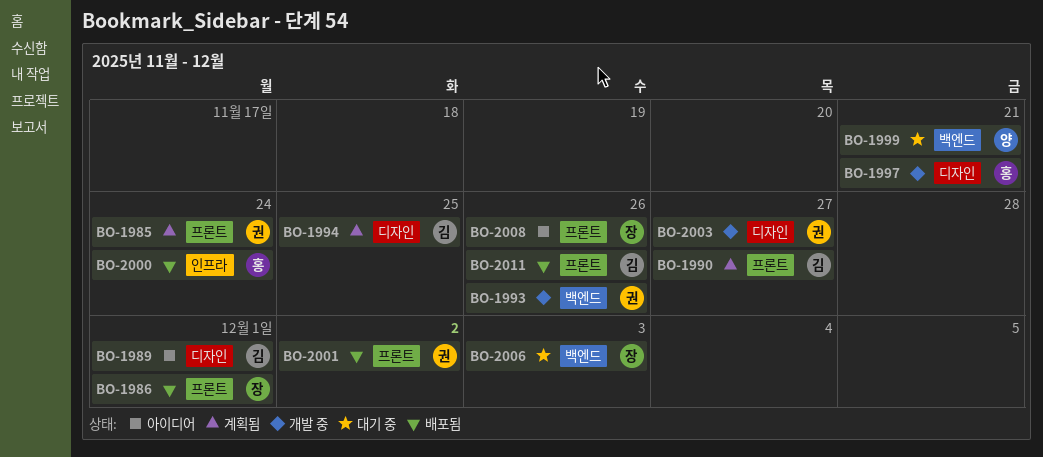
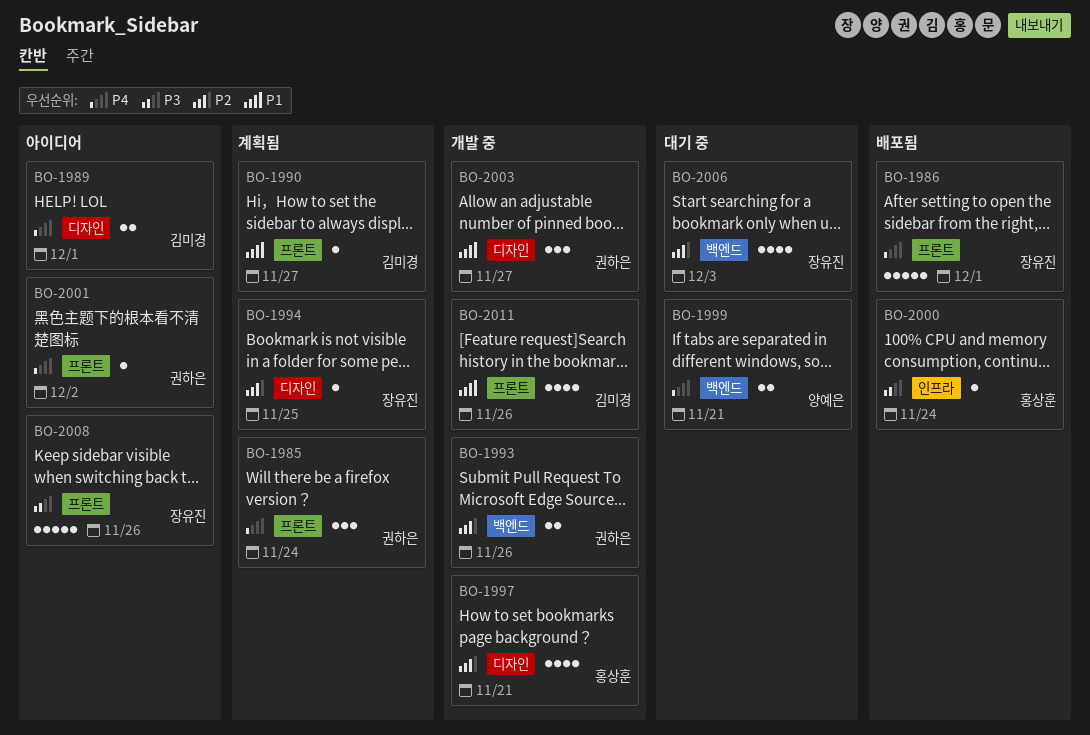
BO-1994, owner: 김미경 -> 장유진
BO-2001, status: 배포됨 -> 아이디어
BO-2011, status: 배포됨 -> 개발 중

